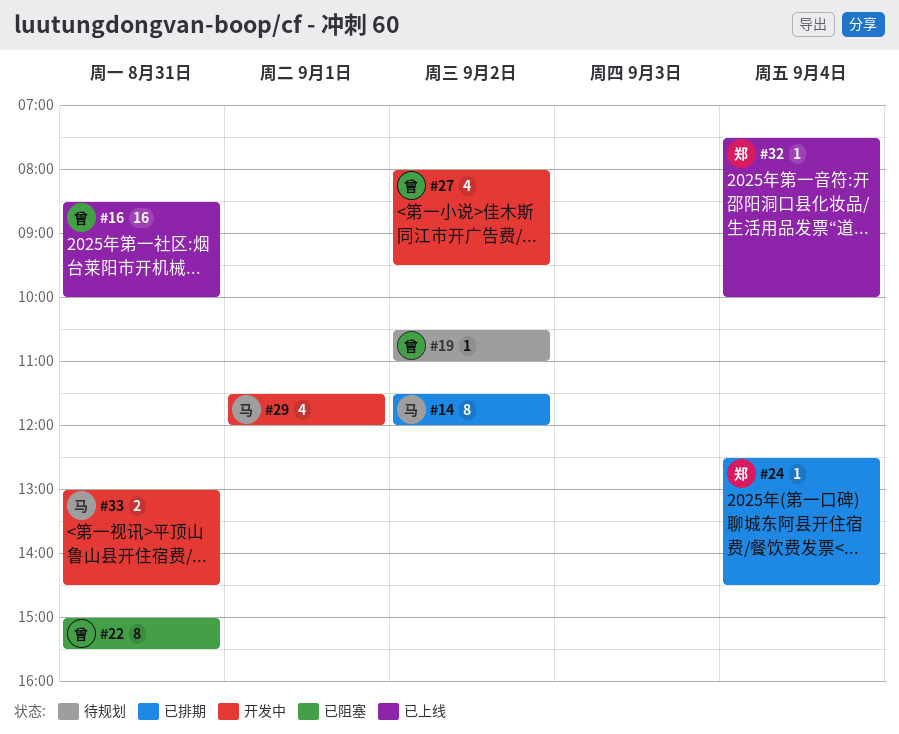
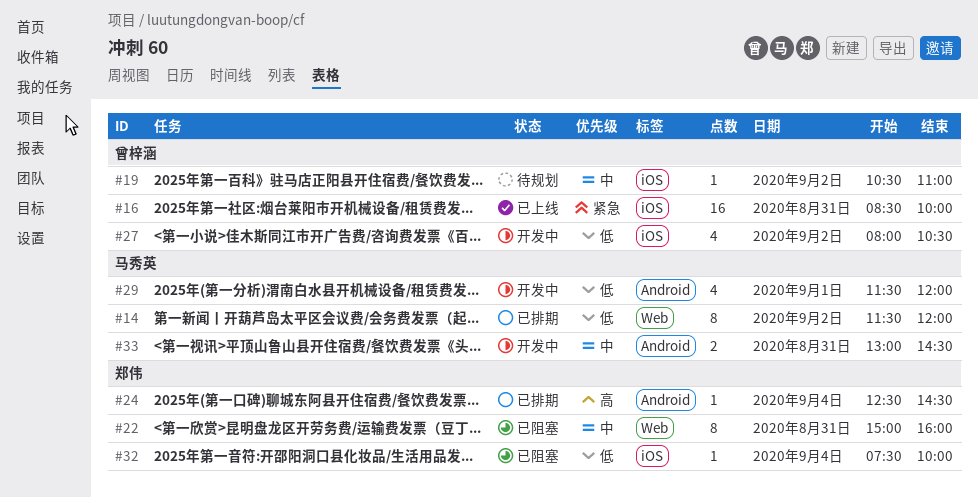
#22, owner: 曾梓涵 -> 郑伟
#22, ends: 15:30 -> 16:00
#27, ends: 09:30 -> 10:30
#32, status: 已上线 -> 已阻塞

